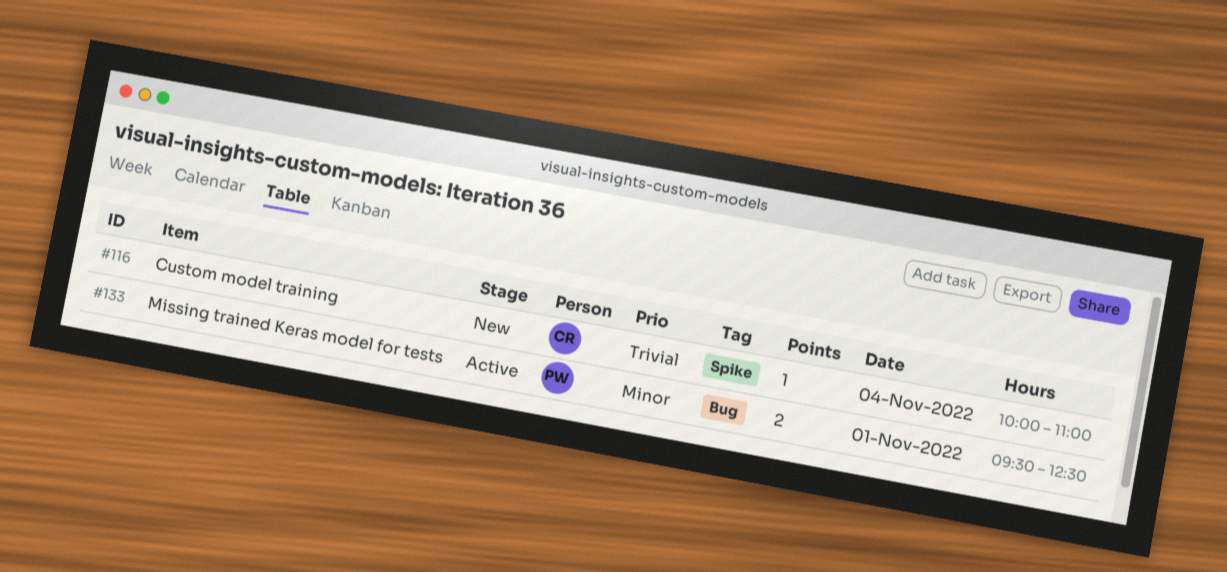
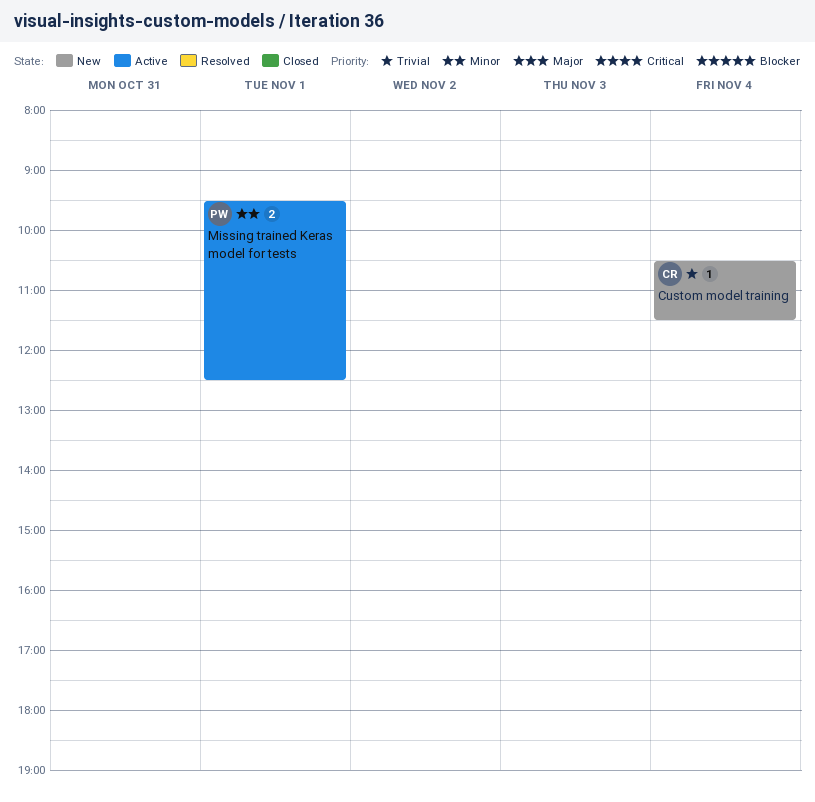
Custom model training, begins: 10:00 -> 10:30
Custom model training, ends: 11:00 -> 11:30

